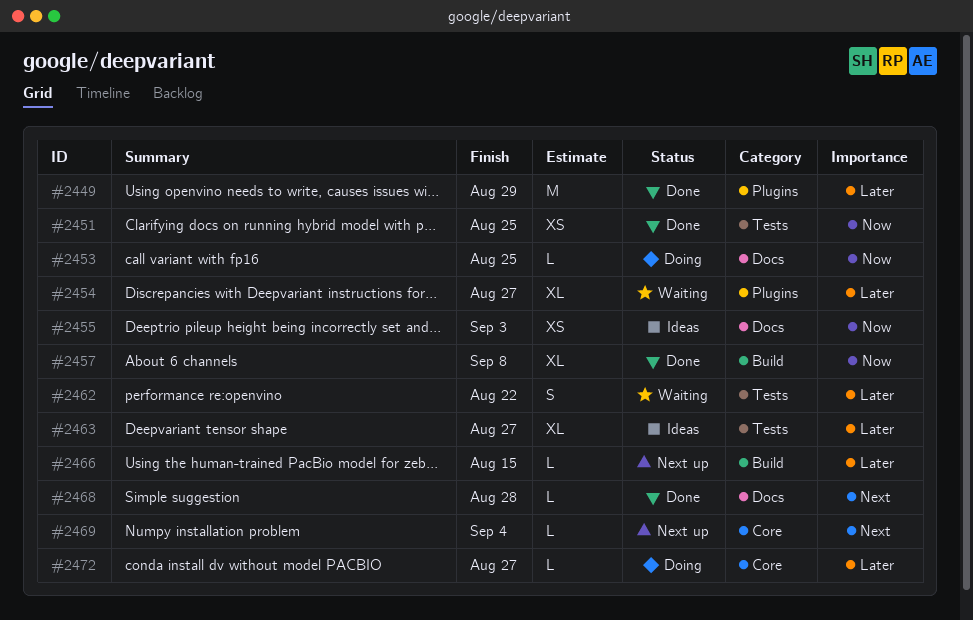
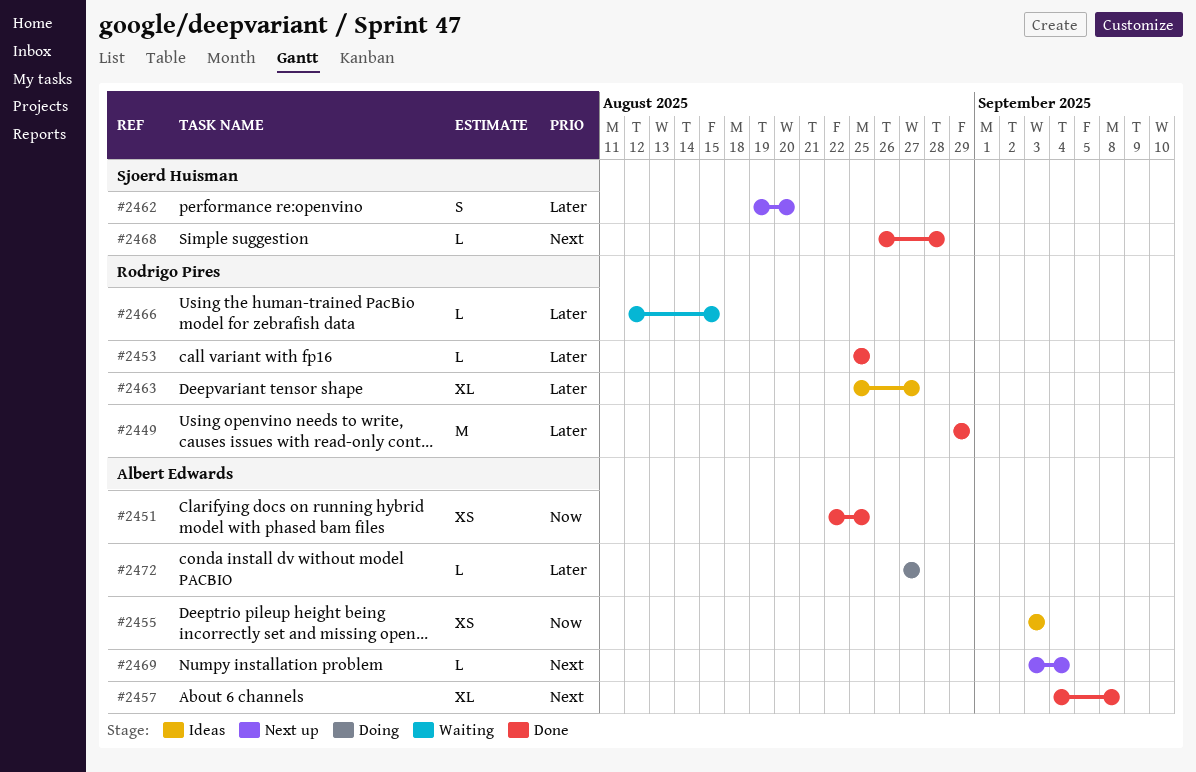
#2453, status: Doing -> Done
#2453, priority: Now -> Later
#2454: present -> none
#2457, priority: Now -> Next
#2462, status: Waiting -> Next up
#2462, due: Aug 22 -> Aug 20
#2466, status: Next up -> Waiting

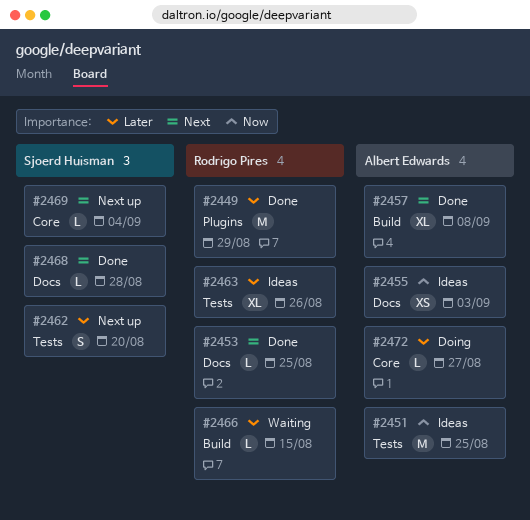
#2451, status: Done -> Ideas
#2451, estimate: XS -> M
#2453, priority: Later -> Next
#2463, due: Aug 27 -> Aug 26
#2469, owner: Albert Edwards -> Sjoerd Huisman

